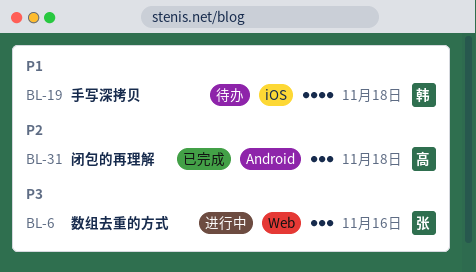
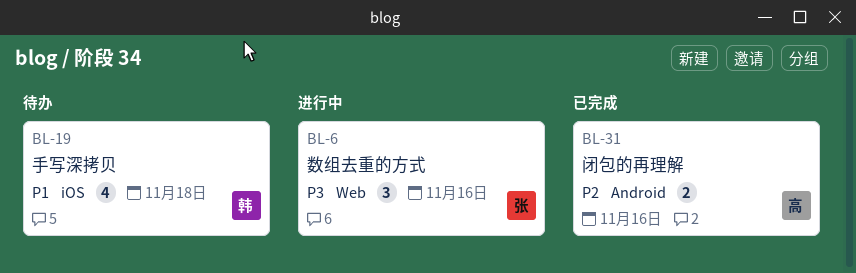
BL-31, estimate: 3 -> 2
BL-31, due: Nov 18 -> Nov 16

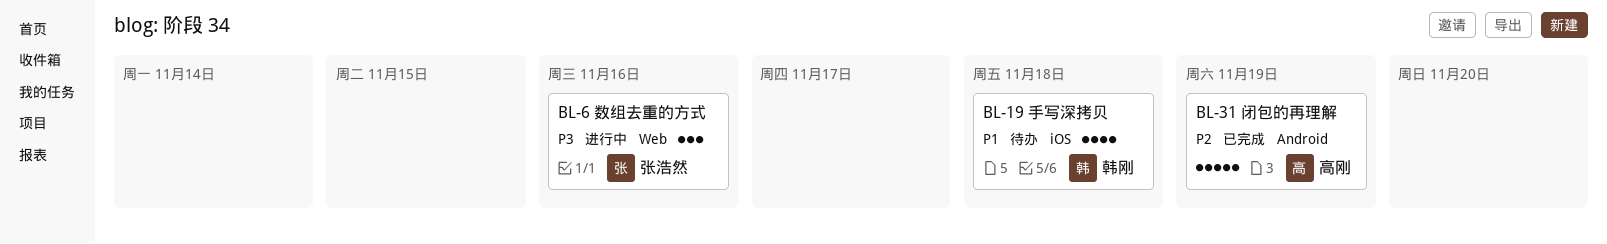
BL-31, estimate: 2 -> 5
BL-31, due: Nov 16 -> Nov 19

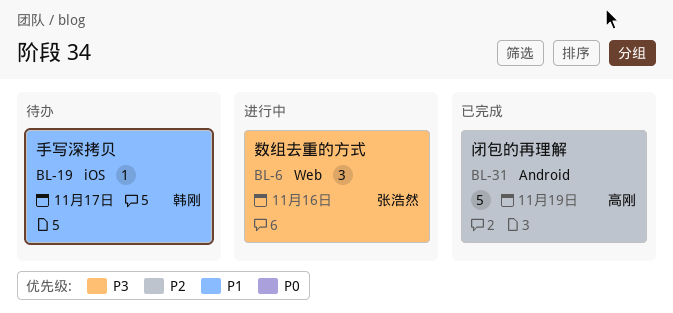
BL-19, estimate: 4 -> 1
BL-19, due: Nov 18 -> Nov 17

